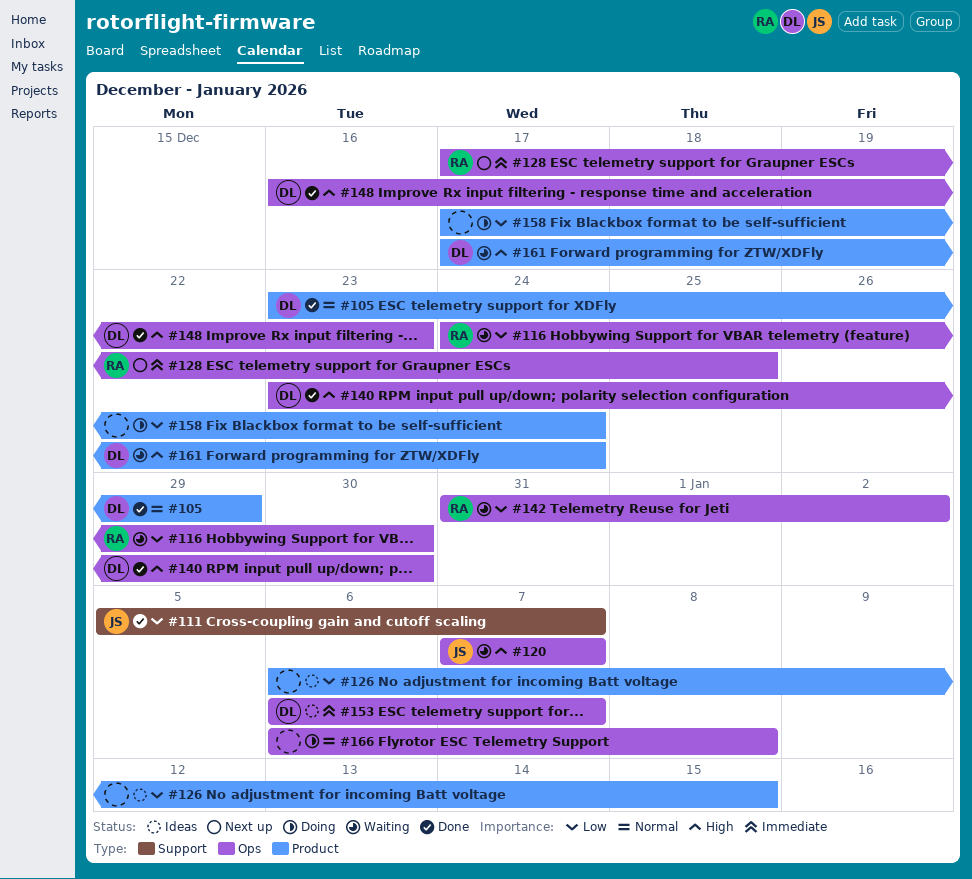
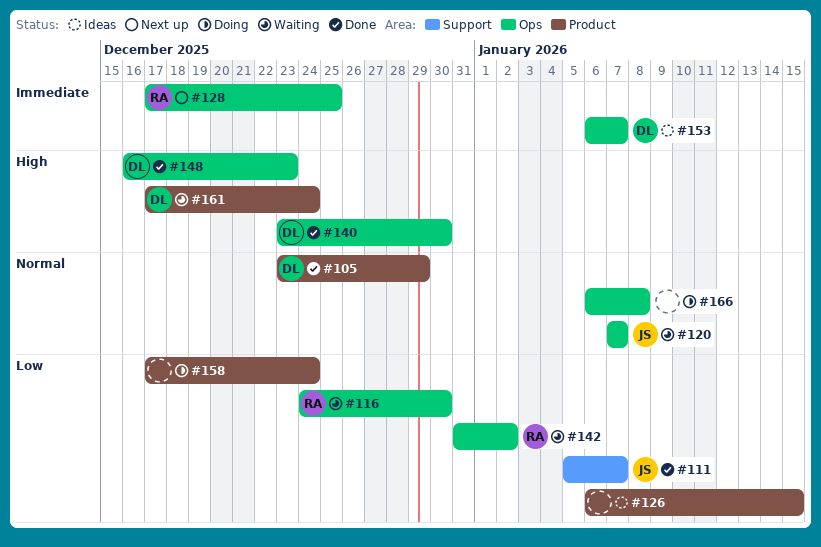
#120, priority: High -> Normal

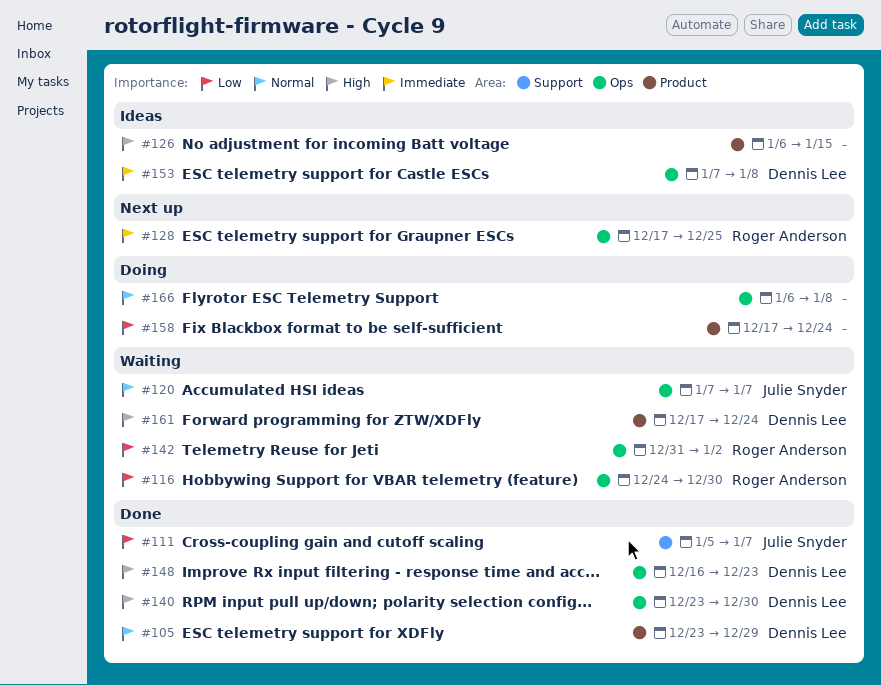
#126, priority: Low -> High
#153, start: Jan 6 -> Jan 7
#153, due: Jan 7 -> Jan 8

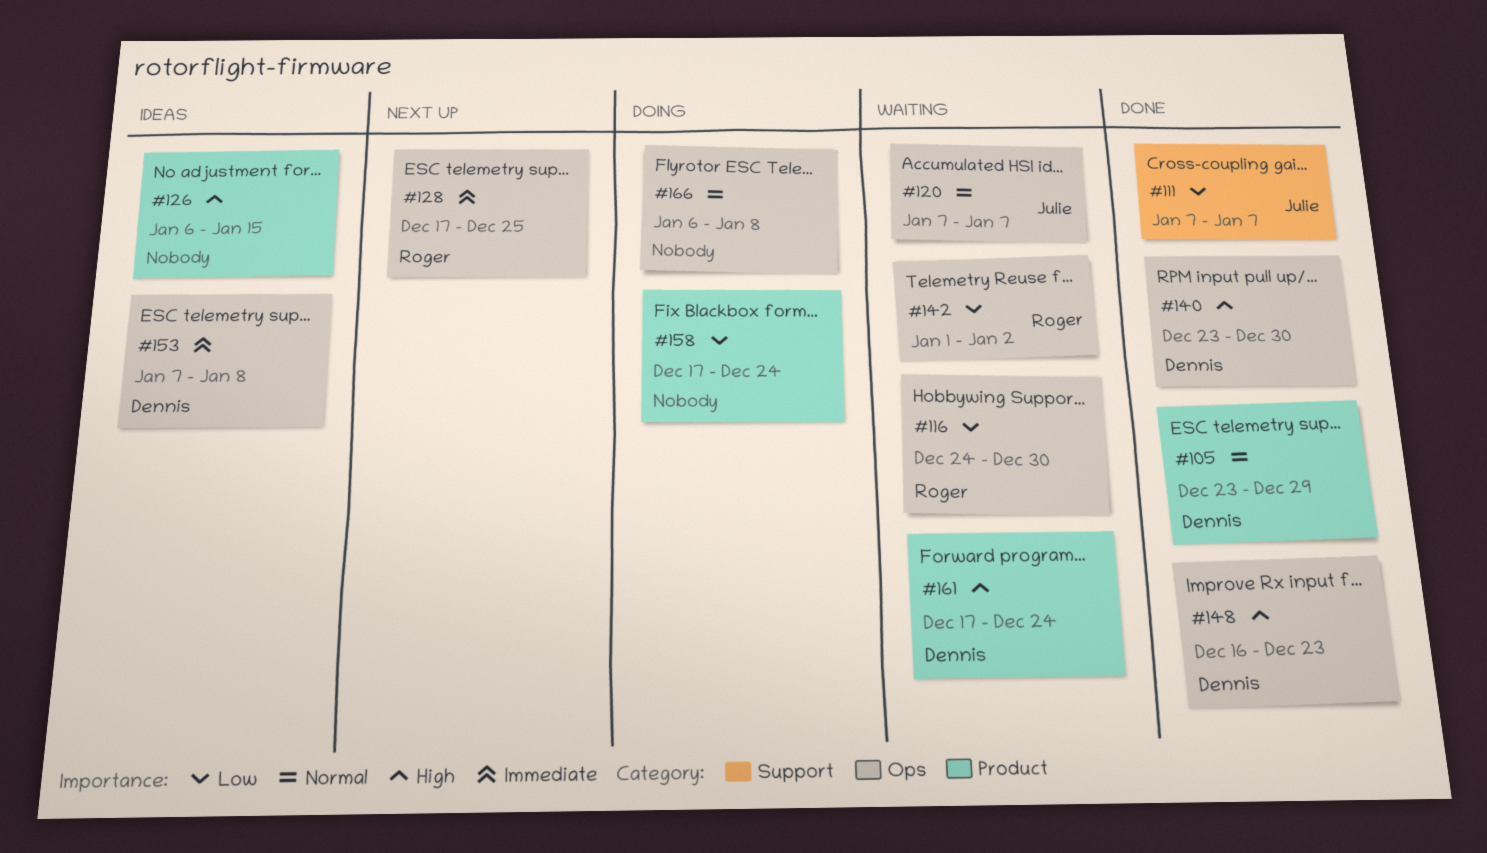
#111, start: Jan 5 -> Jan 7
#142, start: Dec 31 -> Jan 1

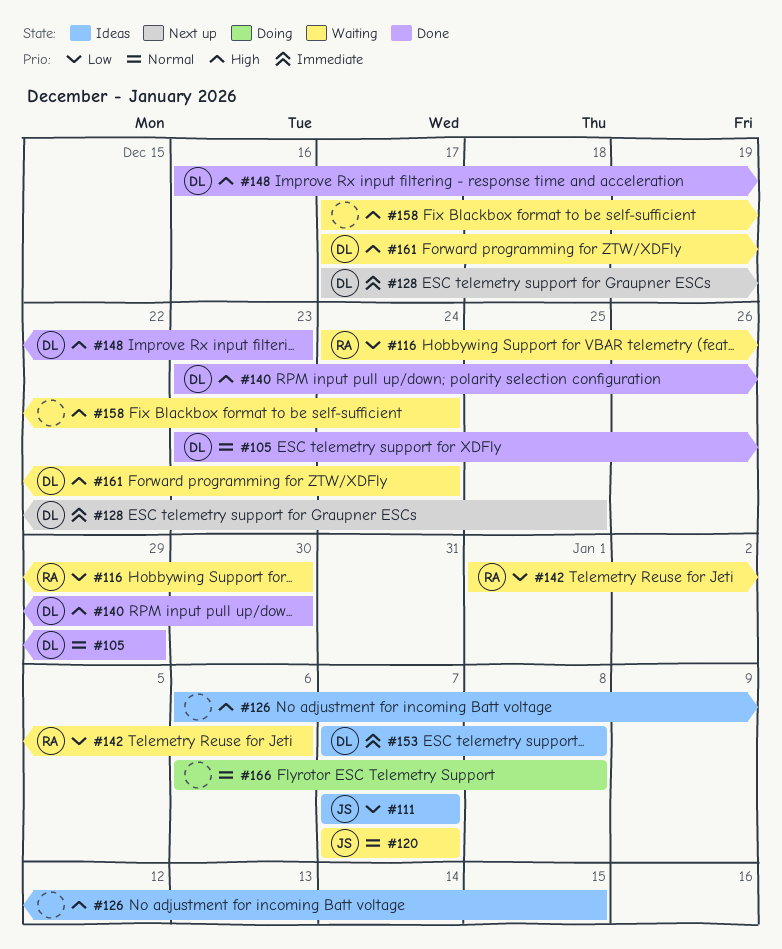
#111, status: Done -> Ideas
#128, owner: Roger -> Dennis
#142, due: Jan 2 -> Jan 6
#158, status: Doing -> Waiting
#158, priority: Low -> High

